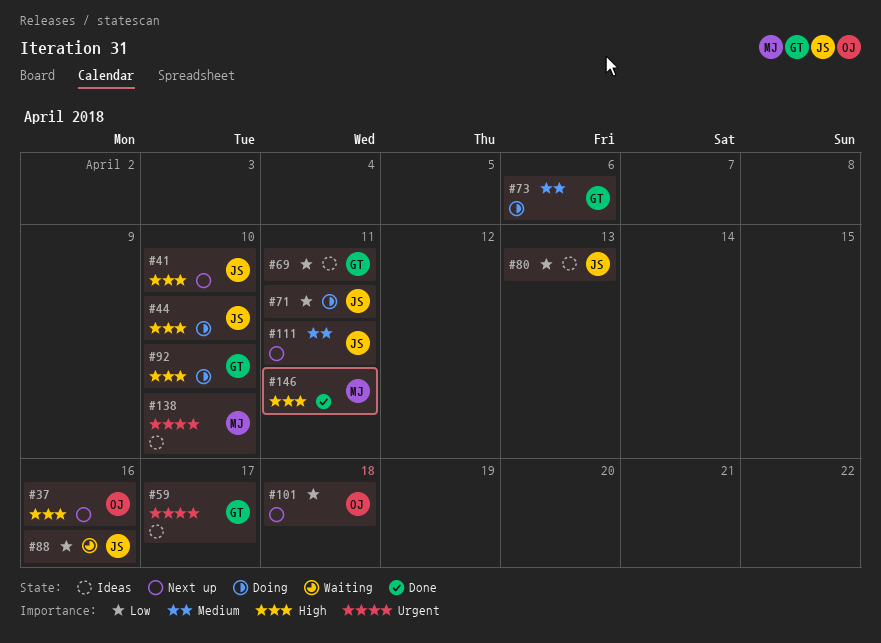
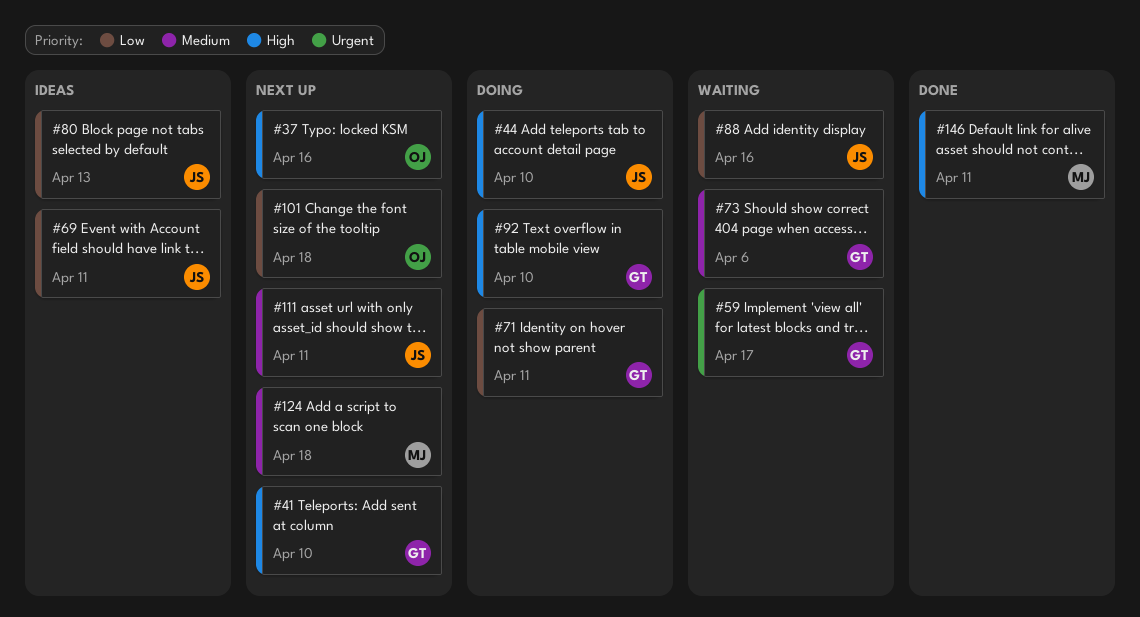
#41, owner: JS -> GT
#59, status: Ideas -> Waiting
#69, owner: GT -> JS
#71, owner: JS -> GT
#73, status: Doing -> Waiting
#124: none -> present
#138: present -> none

